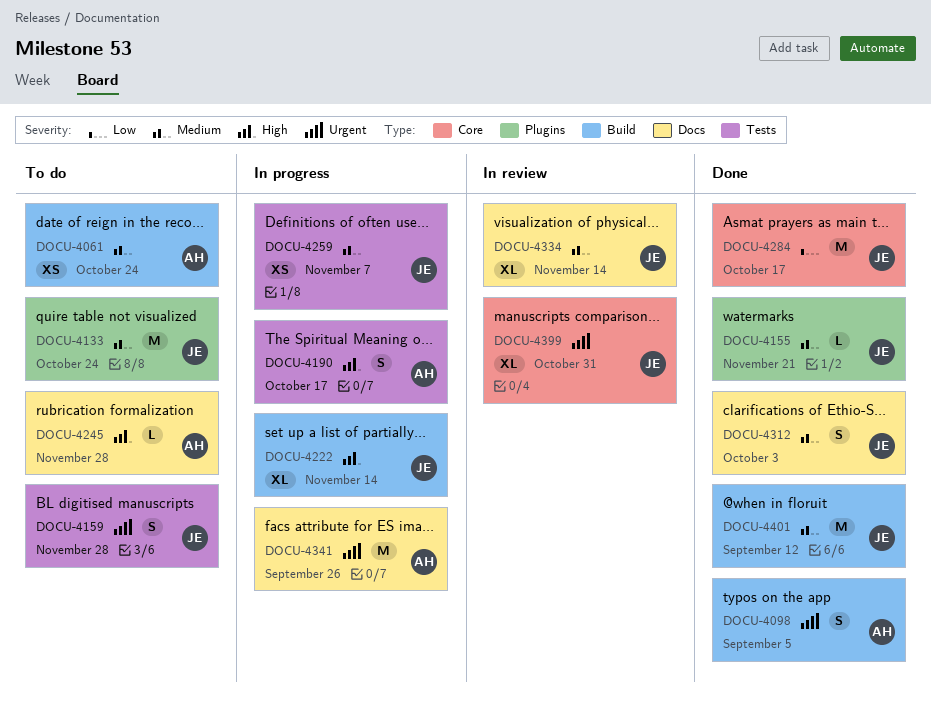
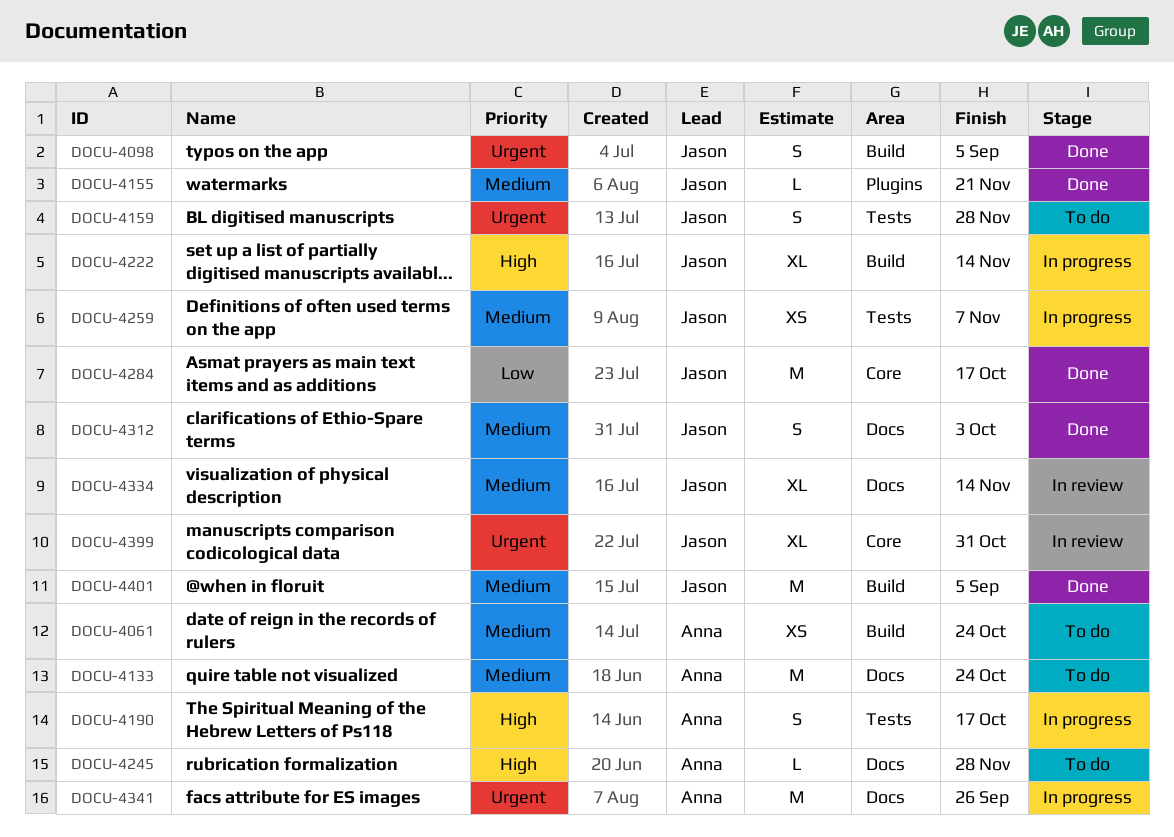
DOCU-4098, owner: Anna -> Jason
DOCU-4133, owner: Jason -> Anna
DOCU-4133, label: Plugins -> Docs
DOCU-4401, due: Sep 12 -> Sep 5

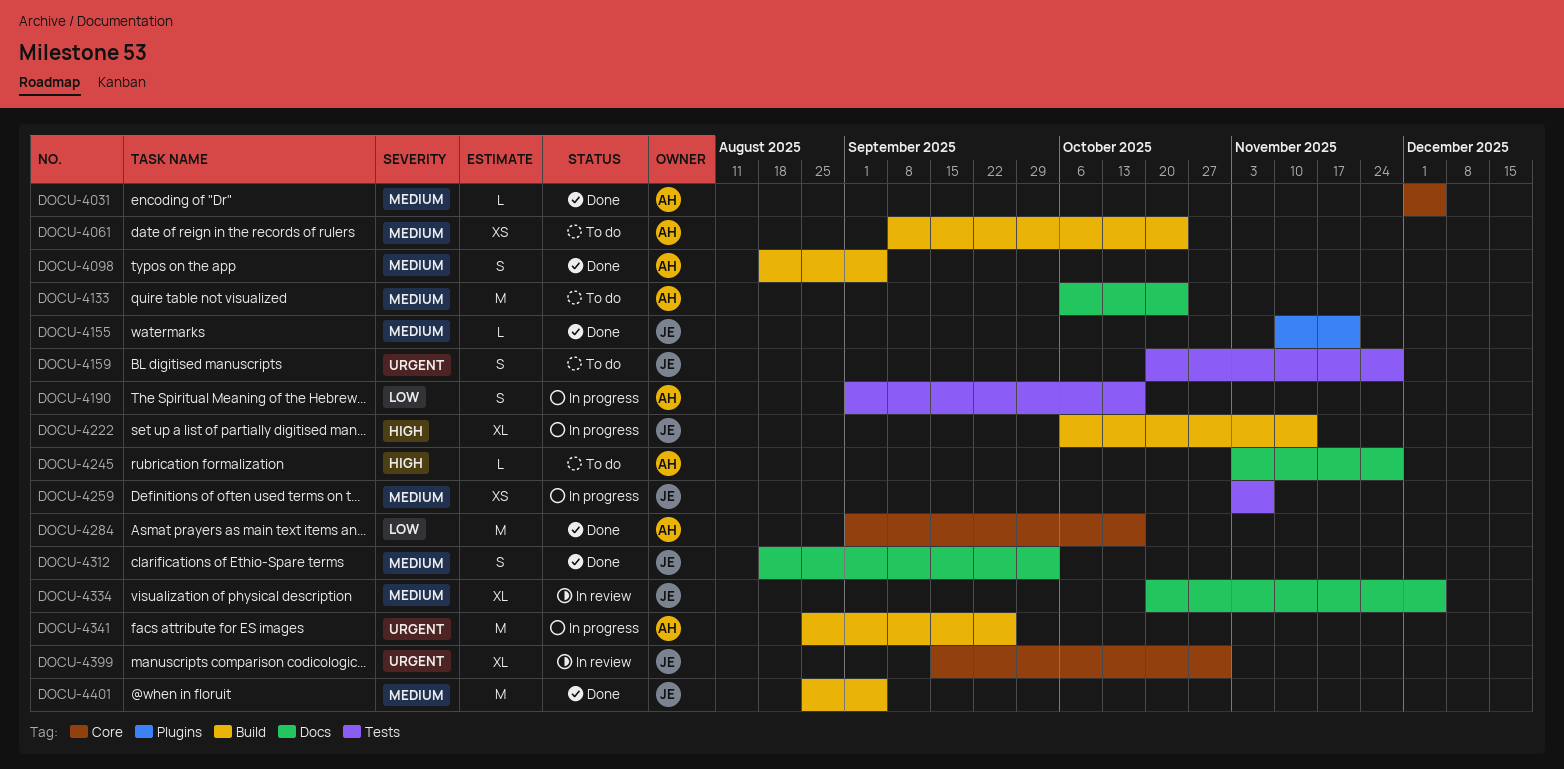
DOCU-4031: none -> present
DOCU-4098, owner: Jason -> Anna
DOCU-4098, priority: Urgent -> Medium
DOCU-4190, priority: High -> Low
DOCU-4284, owner: Jason -> Anna
DOCU-4334, due: Nov 14 -> Dec 5
DOCU-4341, label: Docs -> Build

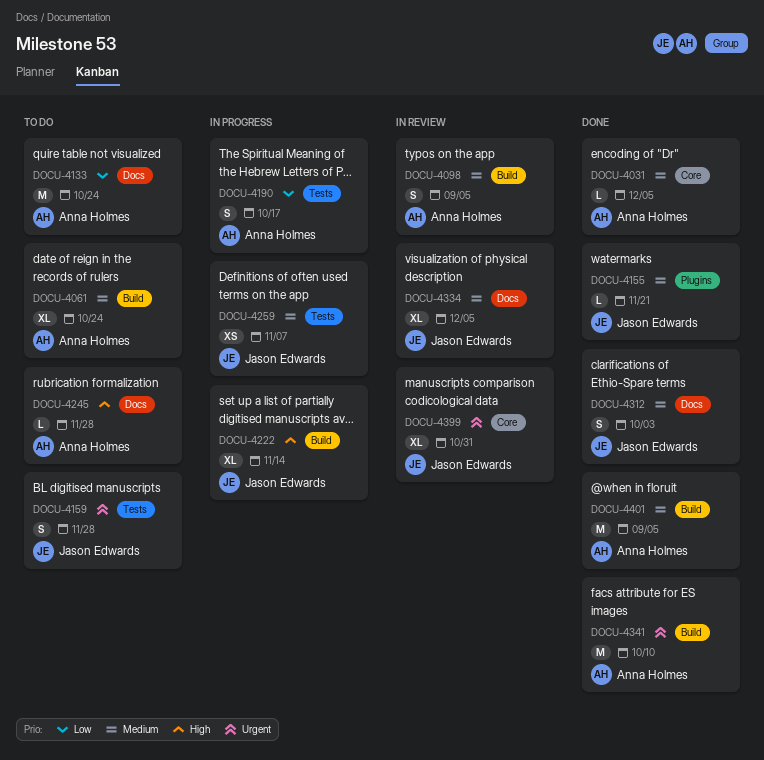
DOCU-4061, estimate: XS -> XL
DOCU-4098, status: Done -> In review
DOCU-4133, priority: Medium -> Low
DOCU-4284: present -> none
DOCU-4341, status: In progress -> Done
DOCU-4341, due: Sep 26 -> Oct 10
DOCU-4401, owner: Jason Edwards -> Anna Holmes

